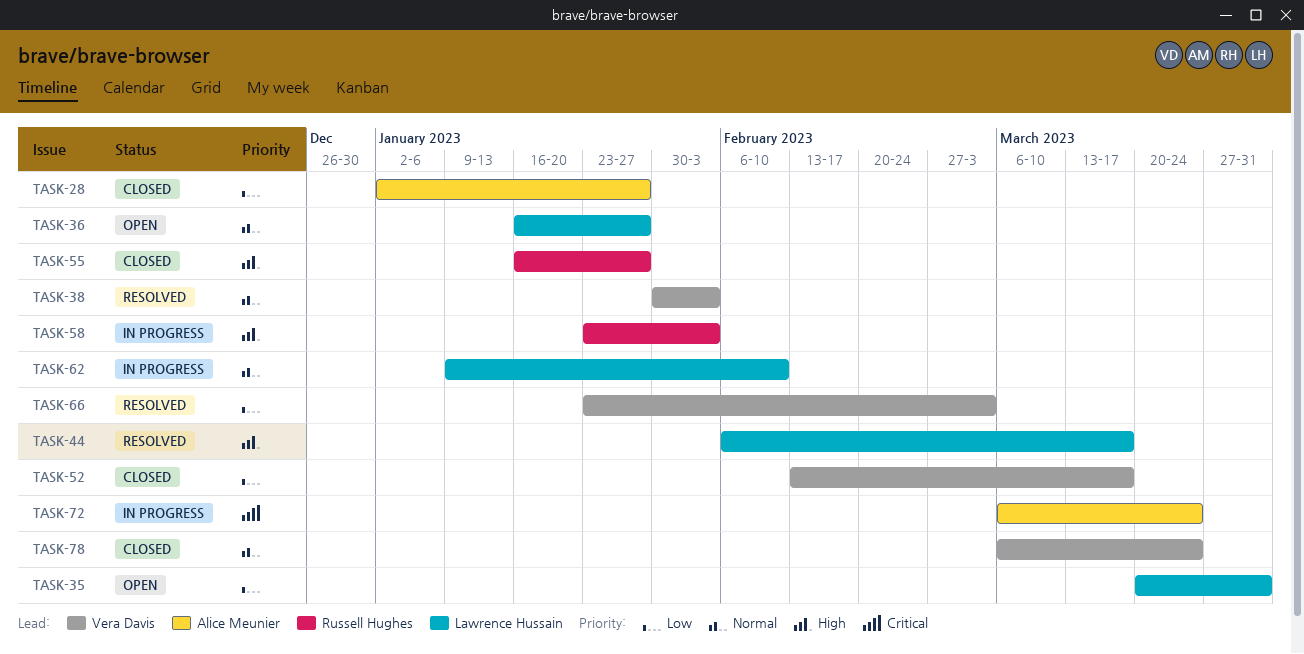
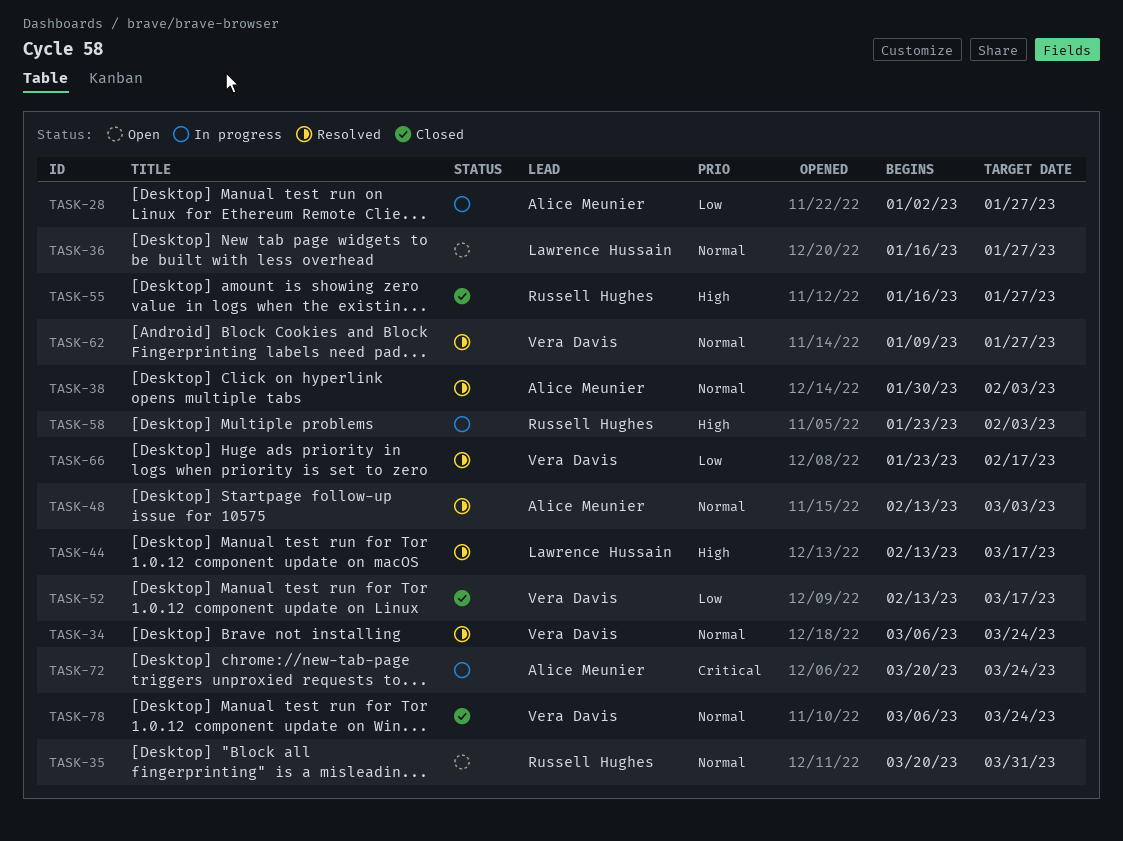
TASK-28, status: Closed -> In progress
TASK-34: none -> present
TASK-35, owner: Lawrence Hussain -> Russell Hughes
TASK-35, priority: Low -> Normal
TASK-38, owner: Vera Davis -> Alice Meunier
TASK-44, start: Feb 6 -> Feb 13
TASK-48: none -> present
TASK-62, status: In progress -> Resolved
TASK-62, owner: Lawrence Hussain -> Vera Davis
TASK-62, due: Feb 10 -> Jan 27
TASK-66, due: Mar 3 -> Feb 17
TASK-72, start: Mar 6 -> Mar 20

